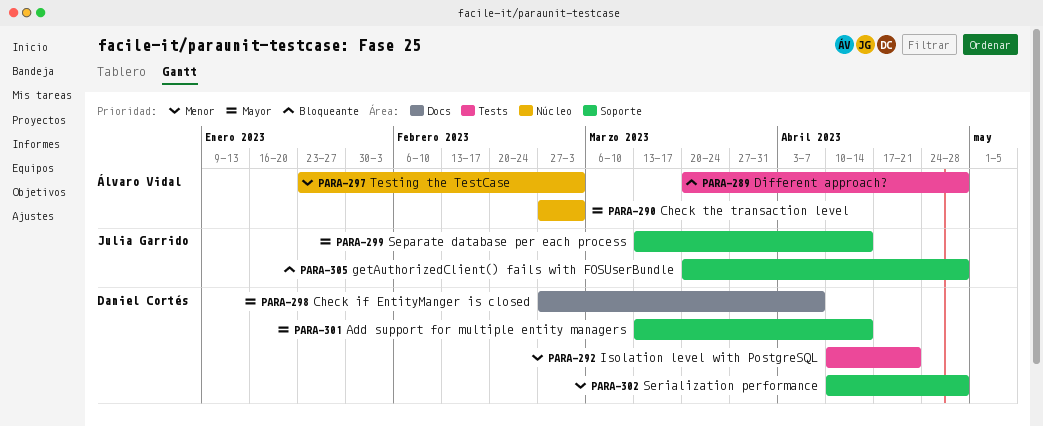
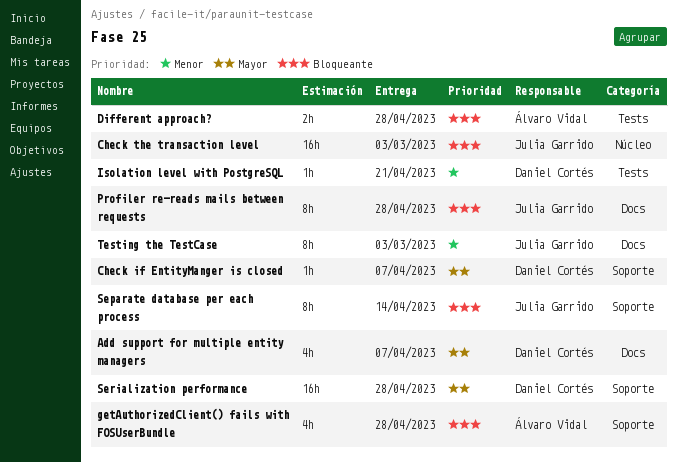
Add support for multiple entity managers, label: Soporte -> Docs
Add support for multiple entity managers, due: Apr 14 -> Apr 7
Check if EntityManger is closed, label: Docs -> Soporte
Check the transaction level, owner: Álvaro Vidal -> Julia Garrido
Check the transaction level, priority: Mayor -> Bloqueante
getAuthorizedClient() fails with FOSUserBundle, owner: Julia Garrido -> Álvaro Vidal
Profiler re-reads mails between requests: none -> present
Separate database per each process, priority: Mayor -> Bloqueante
Serialization performance, priority: Menor -> Mayor
Testing the TestCase, owner: Álvaro Vidal -> Julia Garrido
Testing the TestCase, label: Núcleo -> Docs

